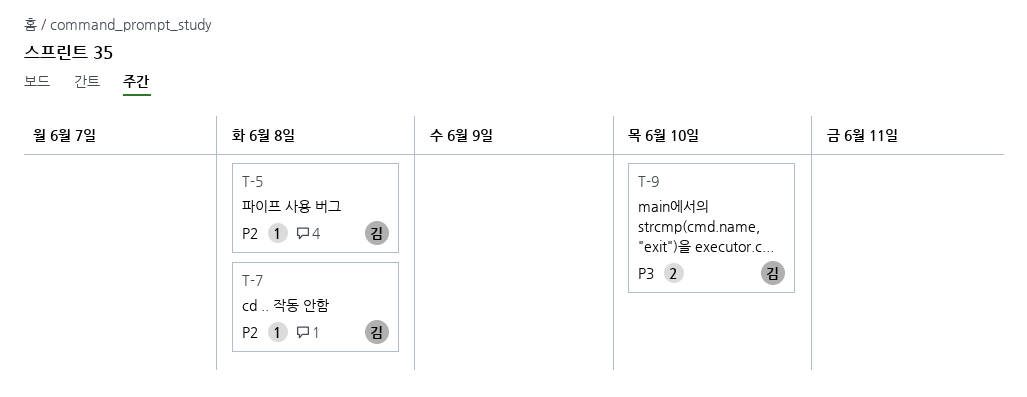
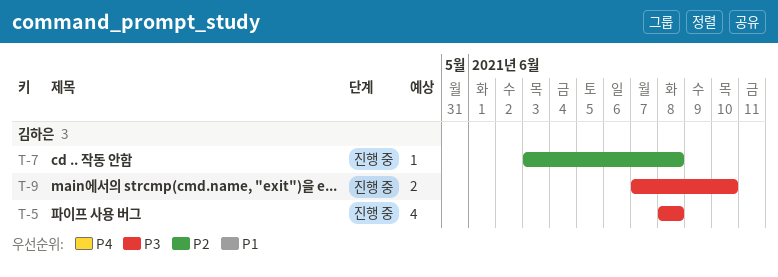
T-5, priority: P2 -> P3
T-5, estimate: 1 -> 4

